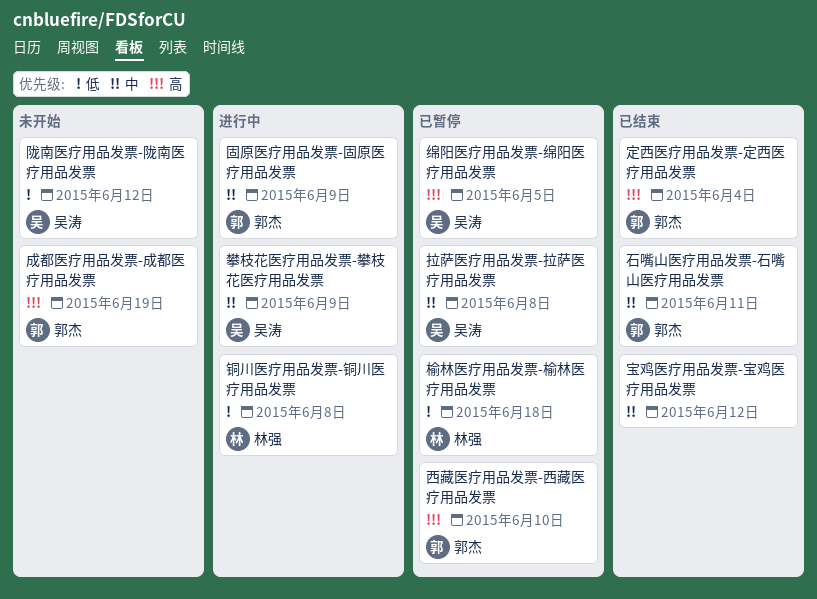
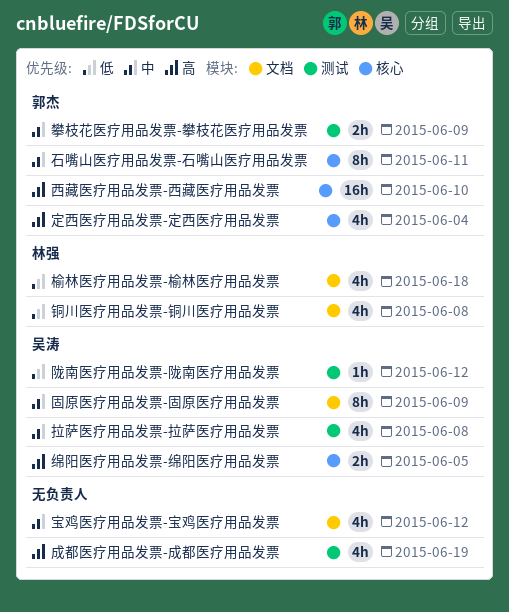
固原医疗用品发票-固原医疗用品发票, owner: 郭杰 -> 吴涛
成都医疗用品发票-成都医疗用品发票, owner: 郭杰 -> none
攀枝花医疗用品发票-攀枝花医疗用品发票, owner: 吴涛 -> 郭杰

